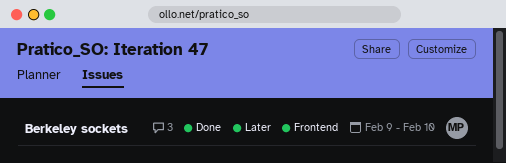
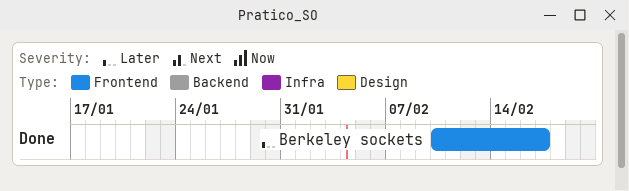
Berkeley sockets, start: Feb 9 -> Feb 10
Berkeley sockets, due: Feb 10 -> Feb 17

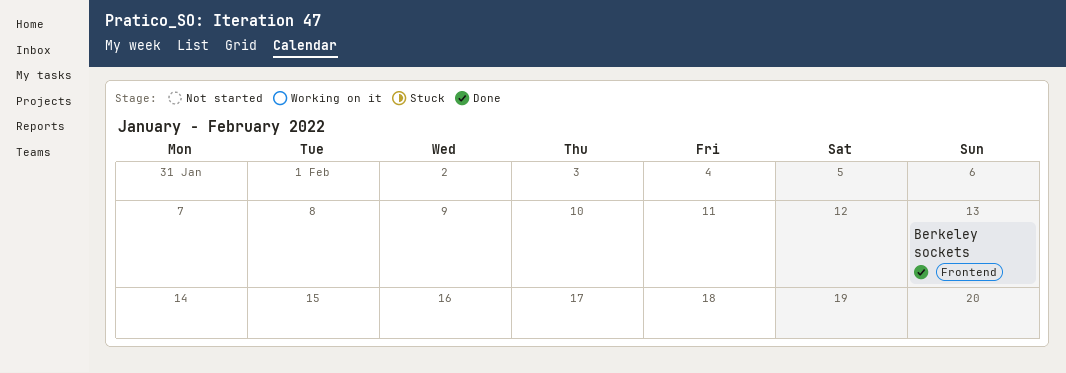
Berkeley sockets, due: Feb 17 -> Feb 13

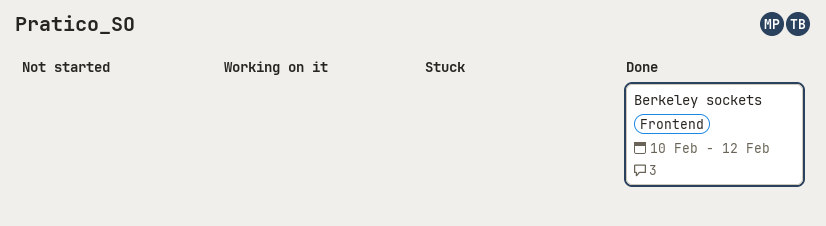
Berkeley sockets, due: Feb 13 -> Feb 12

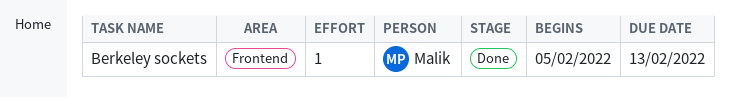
Berkeley sockets, start: Feb 10 -> Feb 5
Berkeley sockets, due: Feb 12 -> Feb 13

